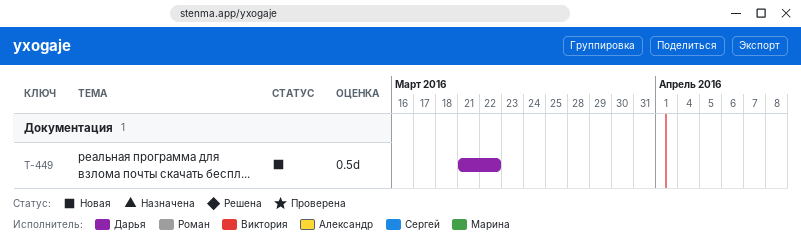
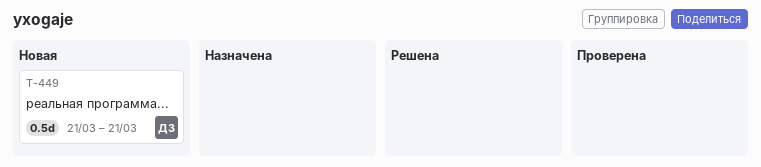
T-449, due: Mar 22 -> Mar 21

